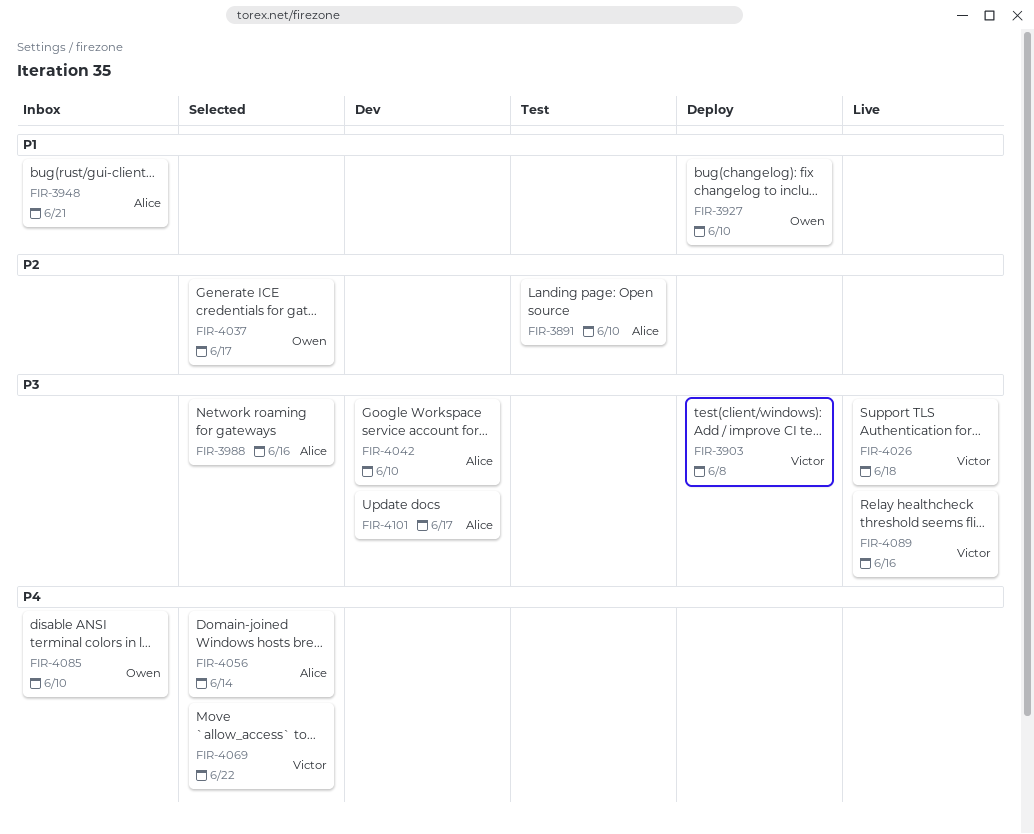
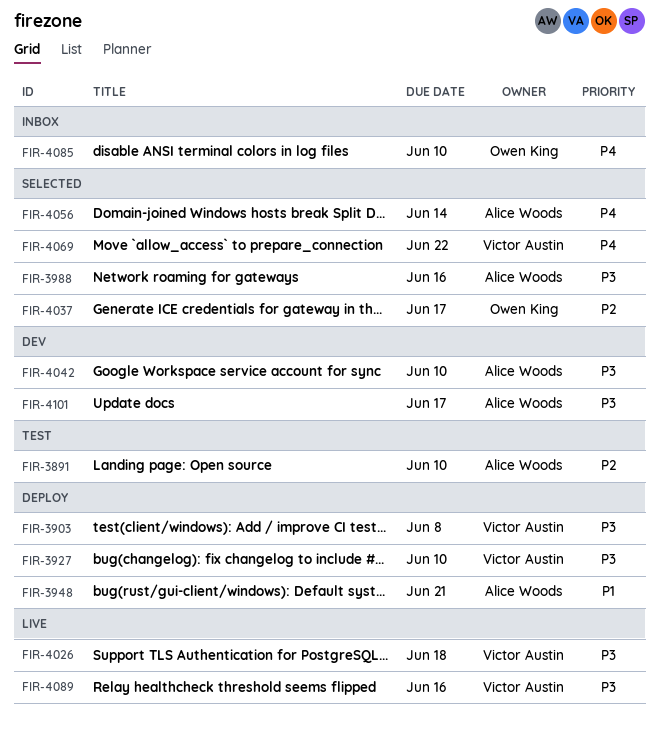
FIR-3927, owner: Owen King -> Victor Austin
FIR-3927, priority: P1 -> P3
FIR-3948, status: Inbox -> Deploy

